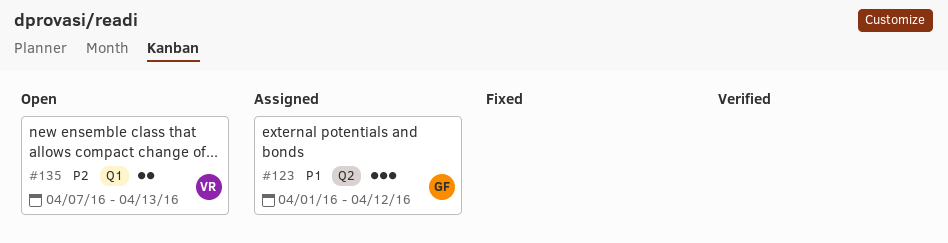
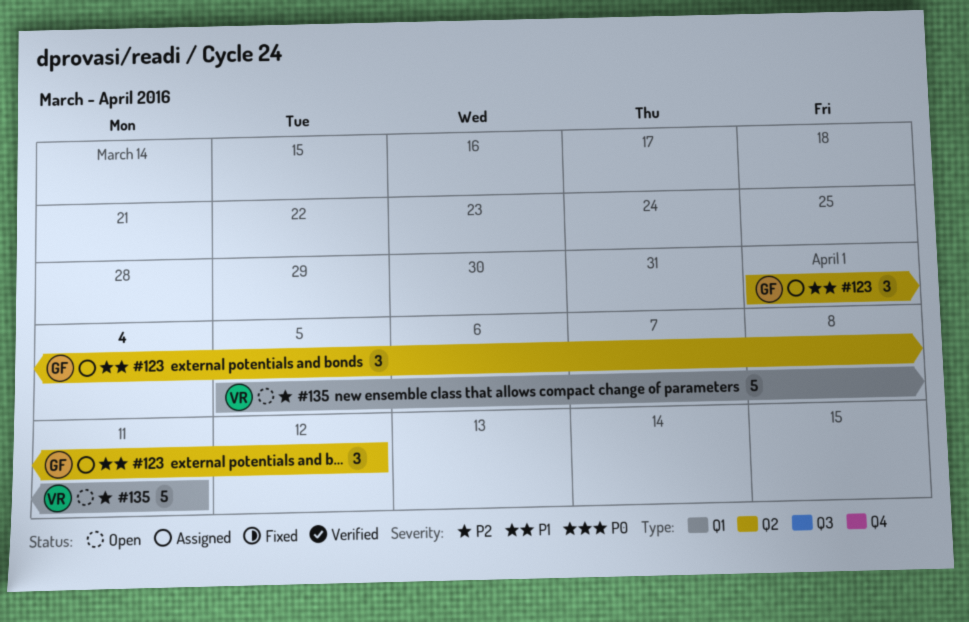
#135, estimate: 2 -> 5
#135, start: Apr 7 -> Apr 5
#135, due: Apr 13 -> Apr 11

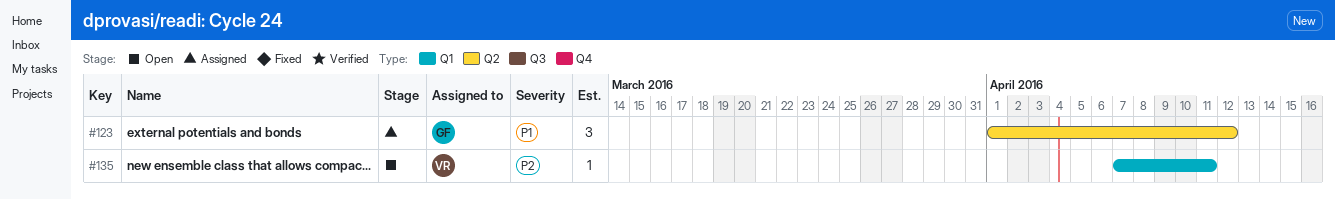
#135, estimate: 5 -> 1
#135, start: Apr 5 -> Apr 7

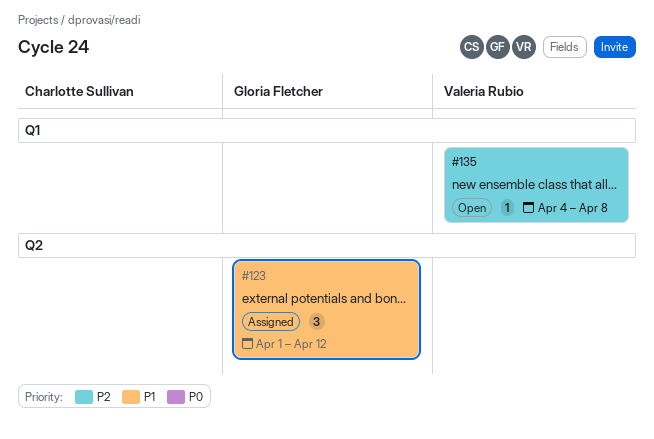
#135, start: Apr 7 -> Apr 4
#135, due: Apr 11 -> Apr 8

